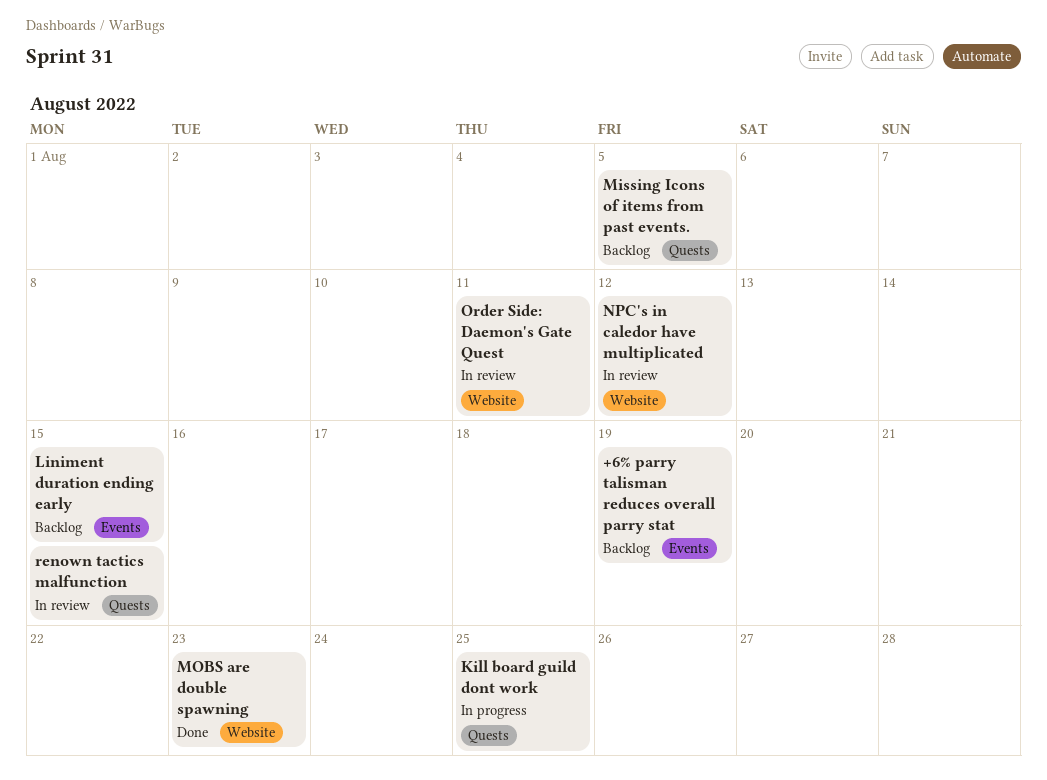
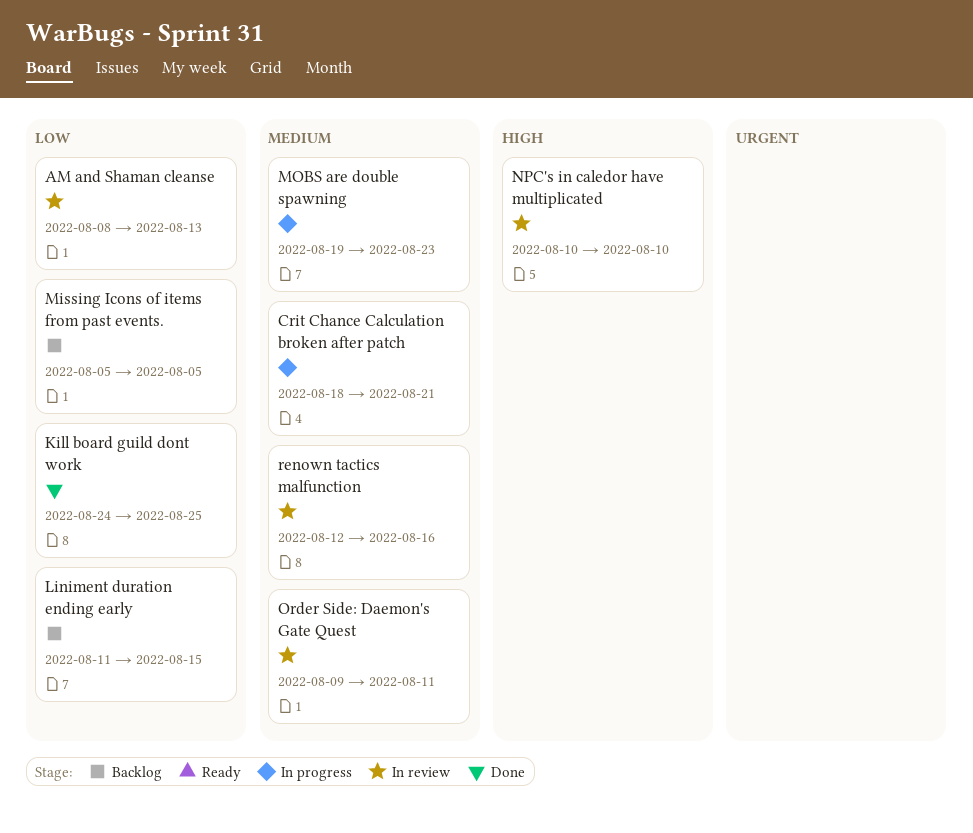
+6% parry talisman reduces overall parry stat: present -> none
AM and Shaman cleanse: none -> present
Crit Chance Calculation broken after patch: none -> present
Kill board guild dont work, status: In progress -> Done
MOBS are double spawning, status: Done -> In progress
NPC's in caledor have multiplicated, due: Aug 12 -> Aug 10
renown tactics malfunction, due: Aug 15 -> Aug 16

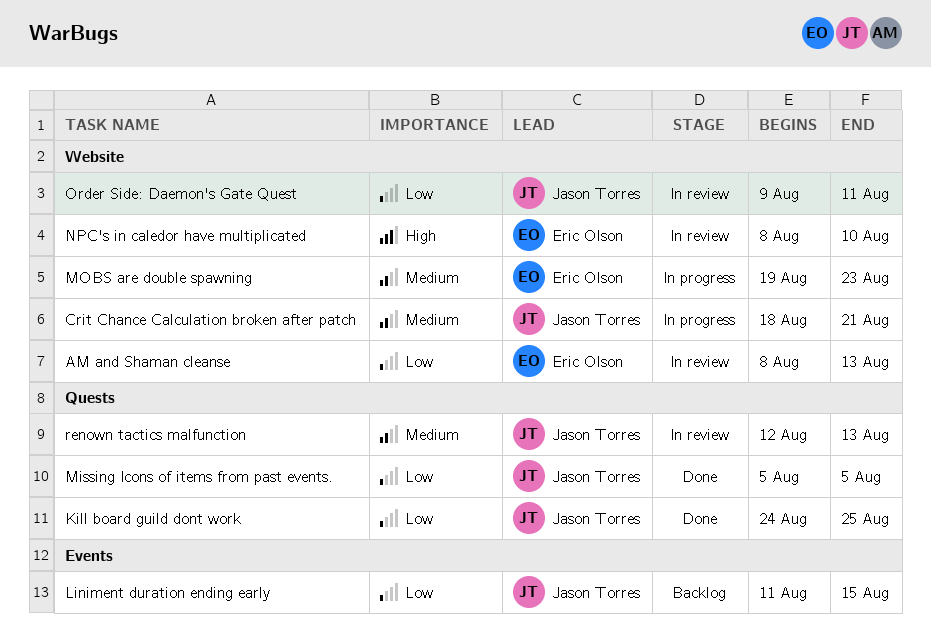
Missing Icons of items from past events., status: Backlog -> Done
NPC's in caledor have multiplicated, start: Aug 10 -> Aug 8
Order Side: Daemon's Gate Quest, priority: Medium -> Low
renown tactics malfunction, due: Aug 16 -> Aug 13

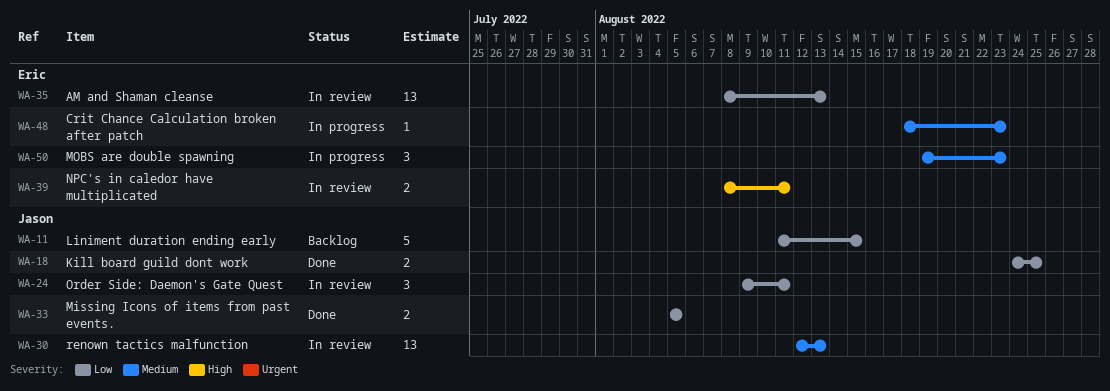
Crit Chance Calculation broken after patch, owner: Jason Torres -> Eric Olson
Crit Chance Calculation broken after patch, due: Aug 21 -> Aug 23
NPC's in caledor have multiplicated, due: Aug 10 -> Aug 11

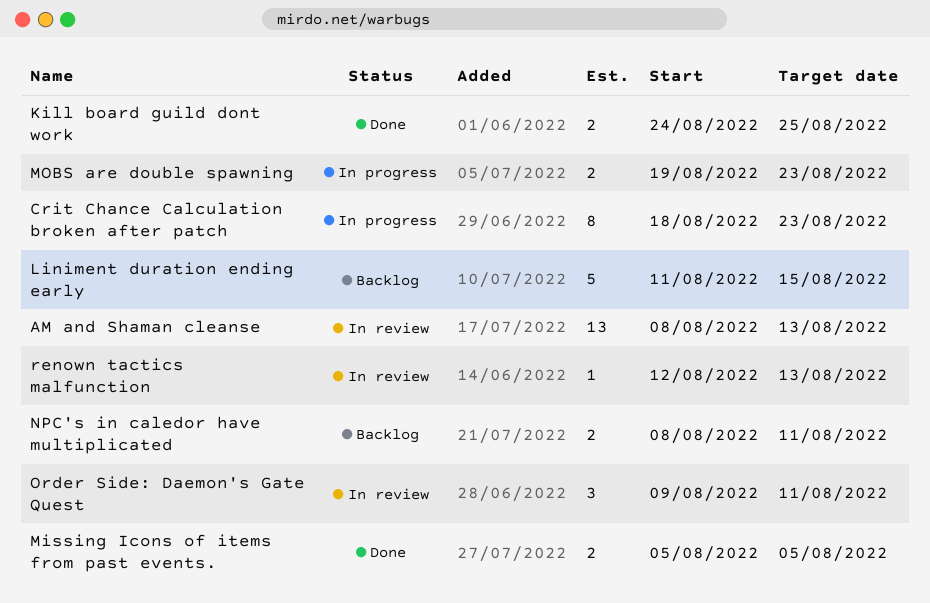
Crit Chance Calculation broken after patch, estimate: 1 -> 8
MOBS are double spawning, estimate: 3 -> 2
NPC's in caledor have multiplicated, status: In review -> Backlog
renown tactics malfunction, estimate: 13 -> 1

